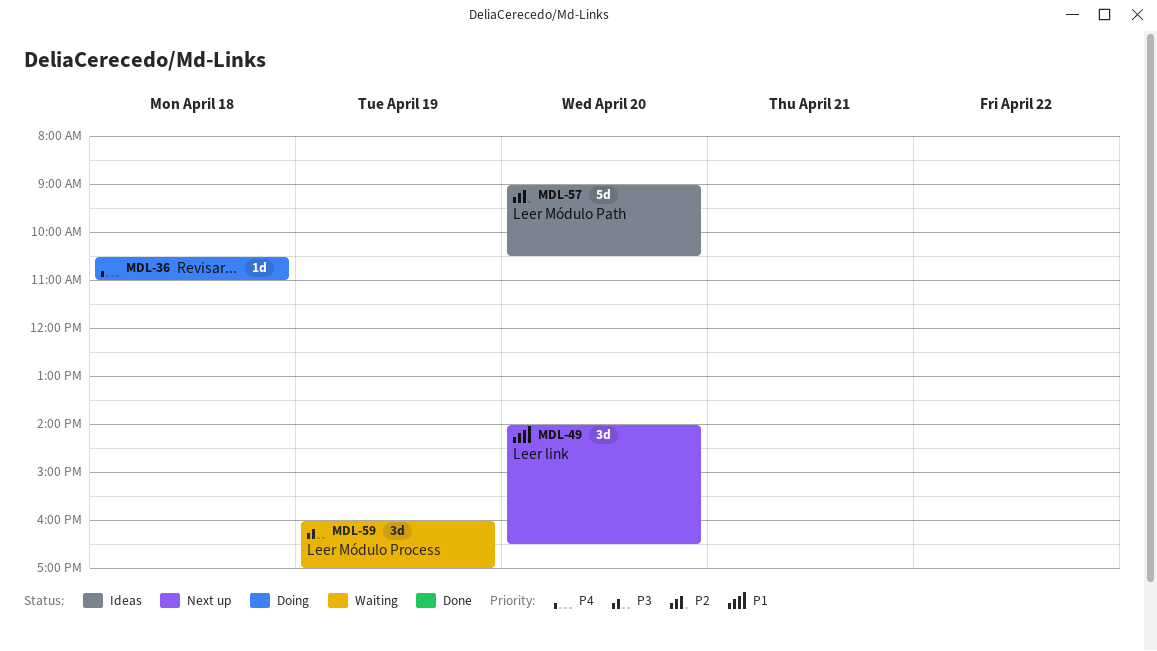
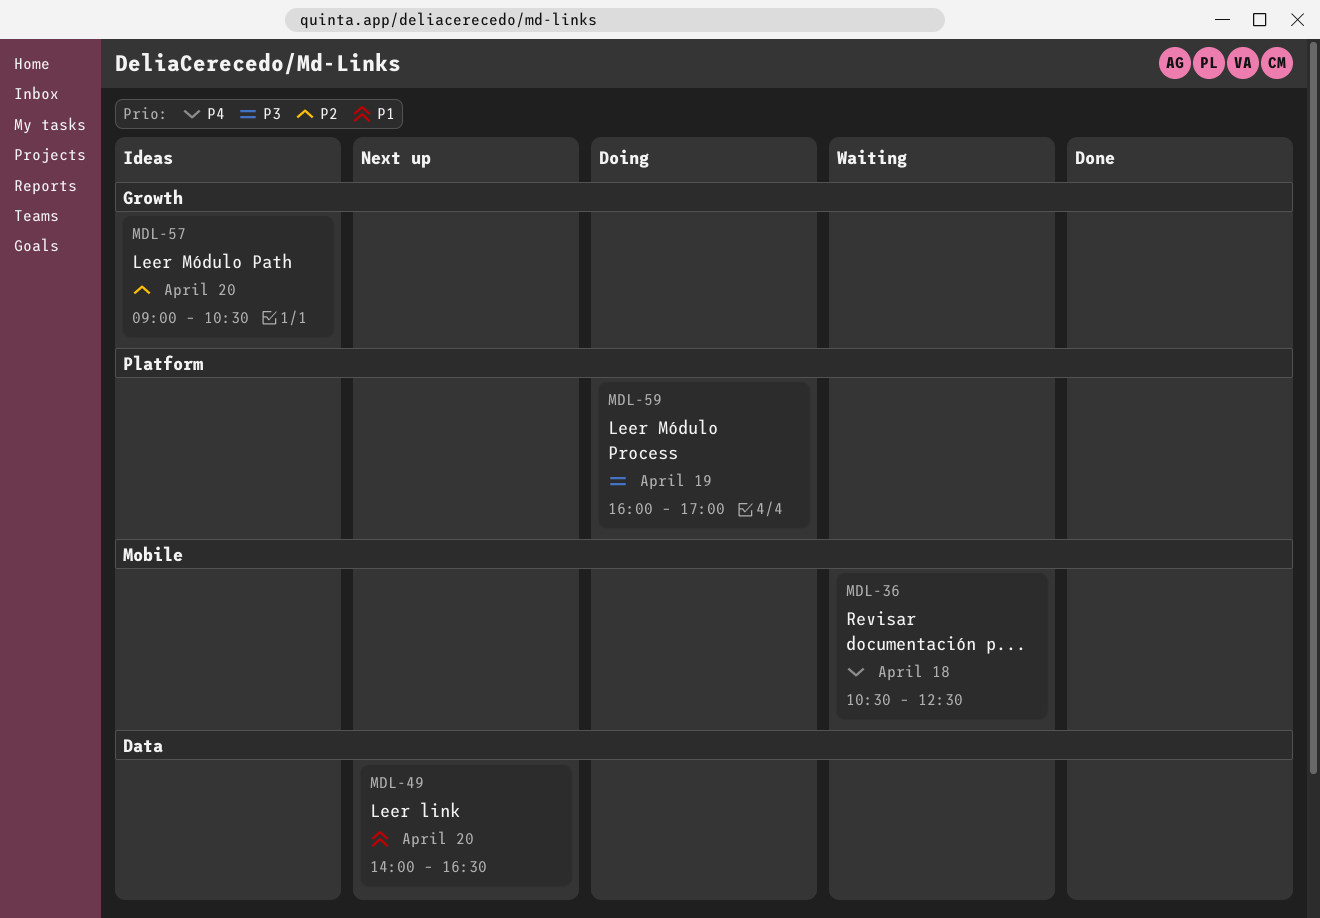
MDL-36, status: Doing -> Waiting
MDL-36, ends: 11:00 -> 12:30
MDL-59, status: Waiting -> Doing

